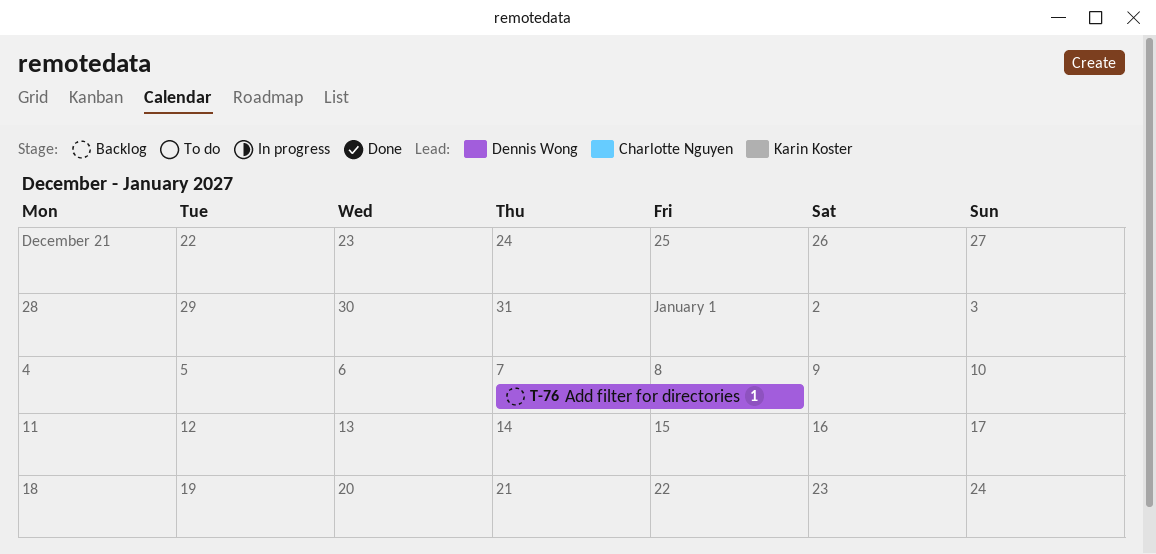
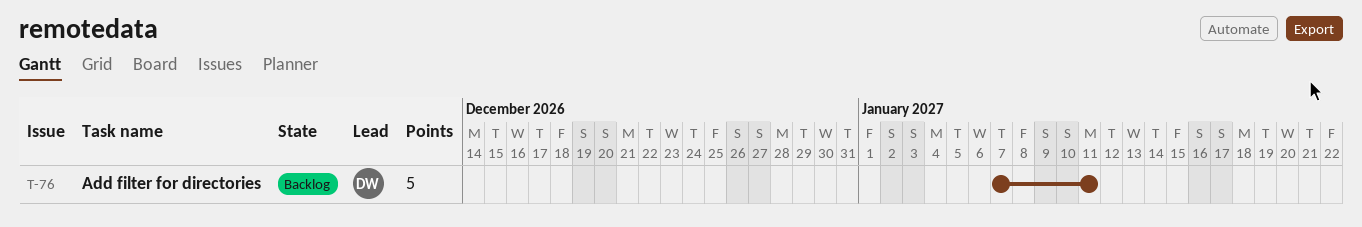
T-76, estimate: 1 -> 5
T-76, due: Jan 8 -> Jan 11

